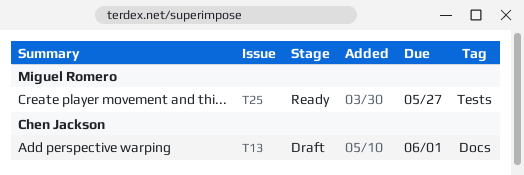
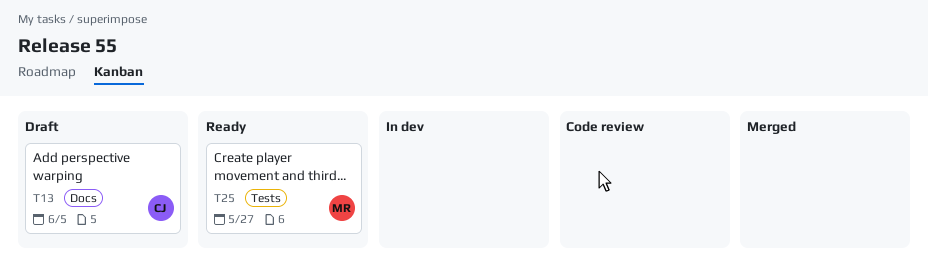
T13, due: Jun 1 -> Jun 5

